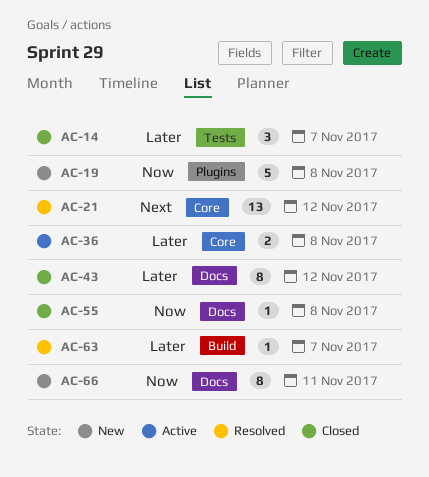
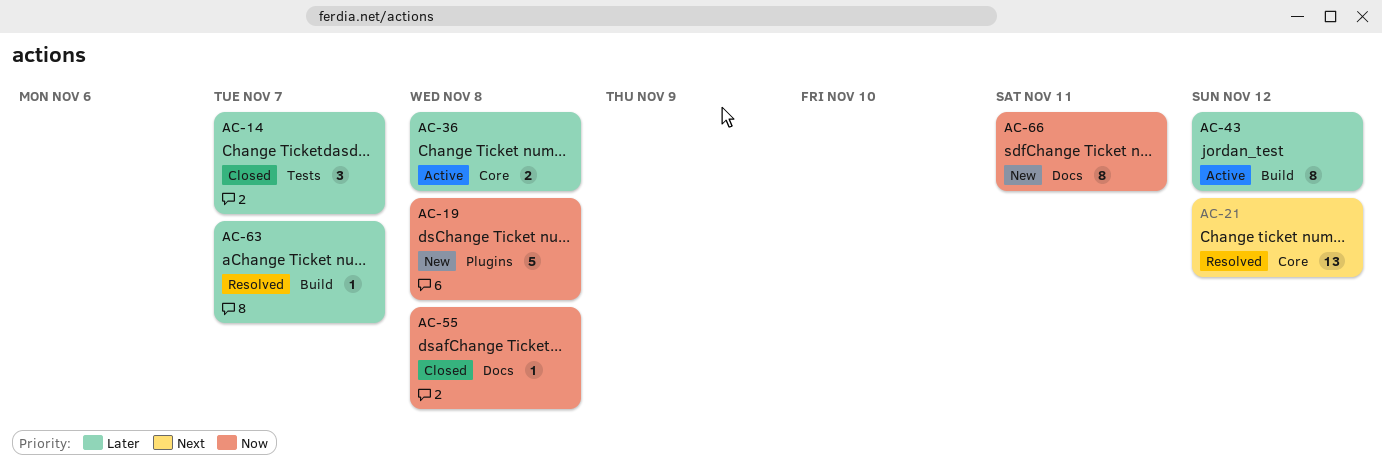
AC-43, status: Closed -> Active
AC-43, label: Docs -> Build

